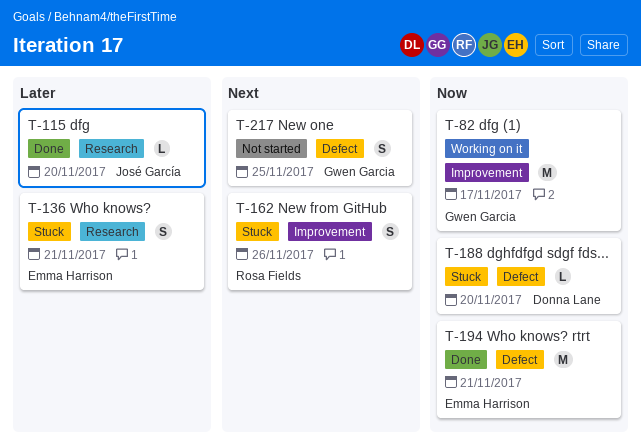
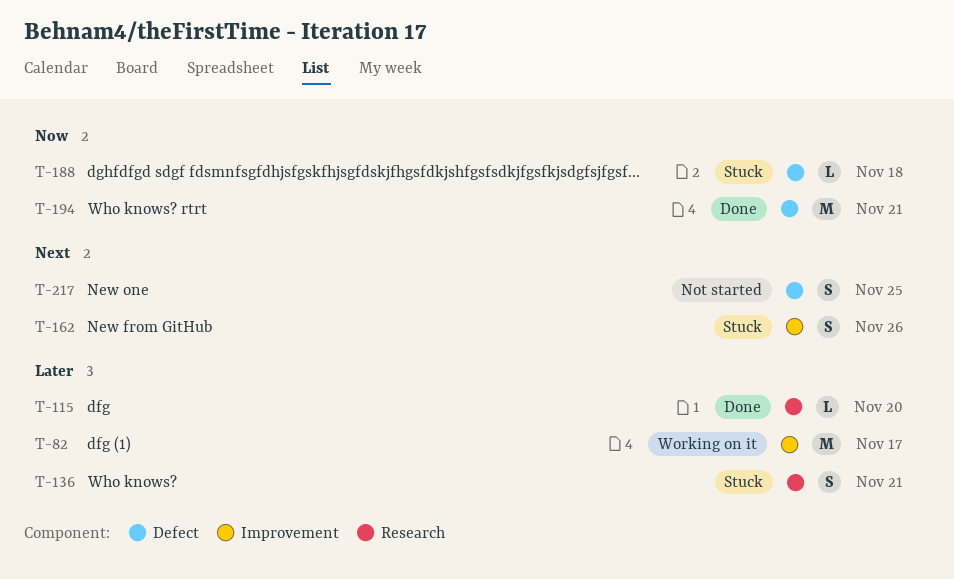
T-82, priority: Now -> Later
T-188, due: Nov 20 -> Nov 18

